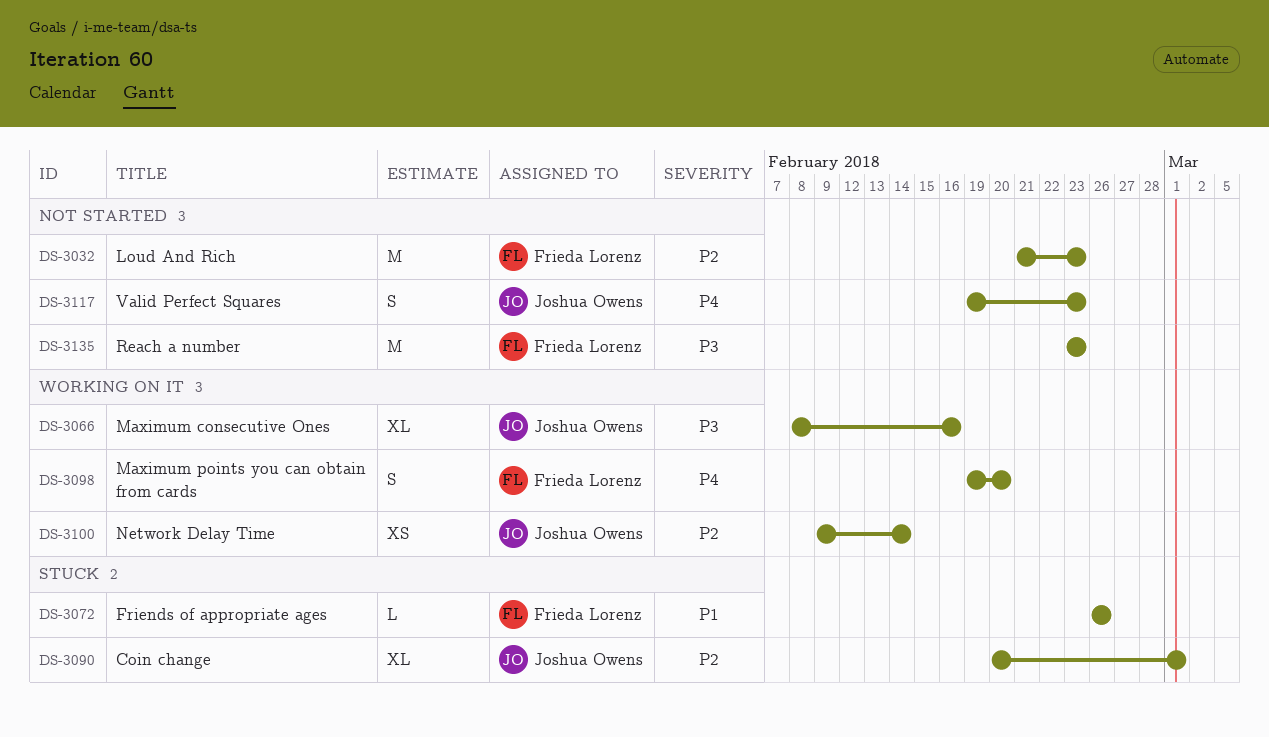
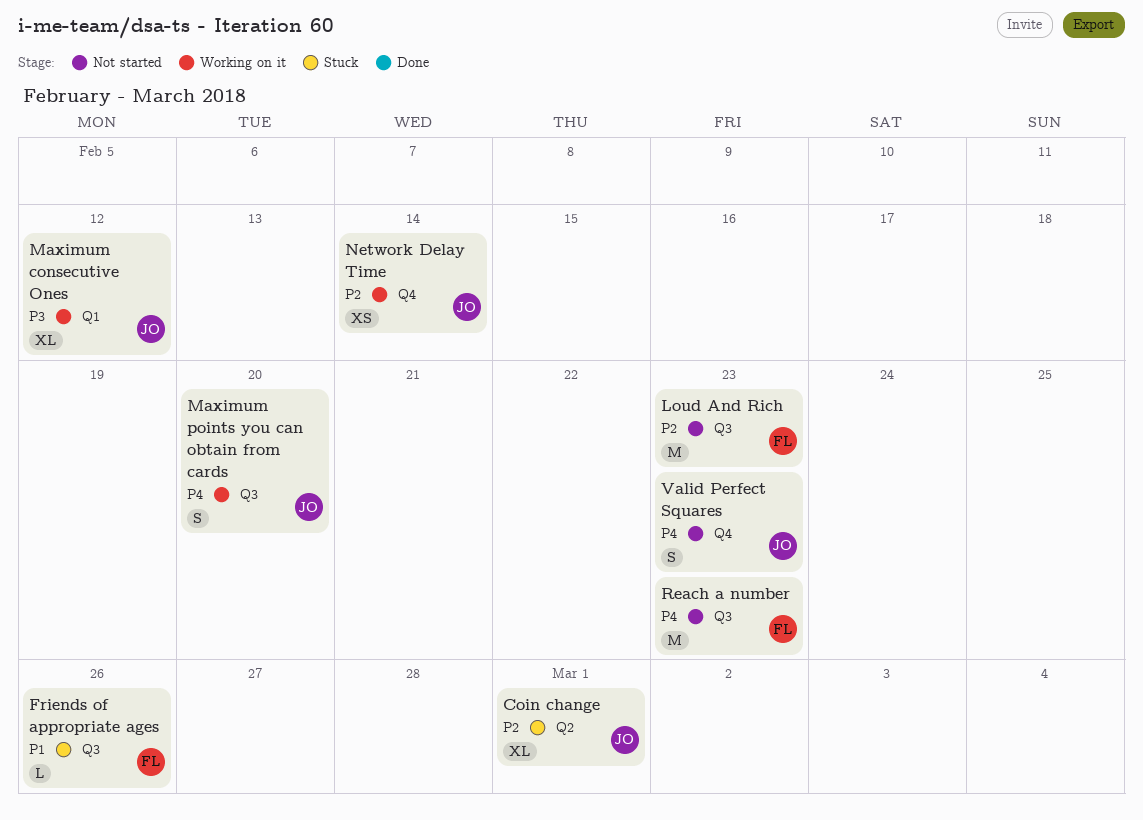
Maximum consecutive Ones, due: Feb 16 -> Feb 12
Maximum points you can obtain from cards, owner: Frieda Lorenz -> Joshua Owens
Reach a number, priority: P3 -> P4

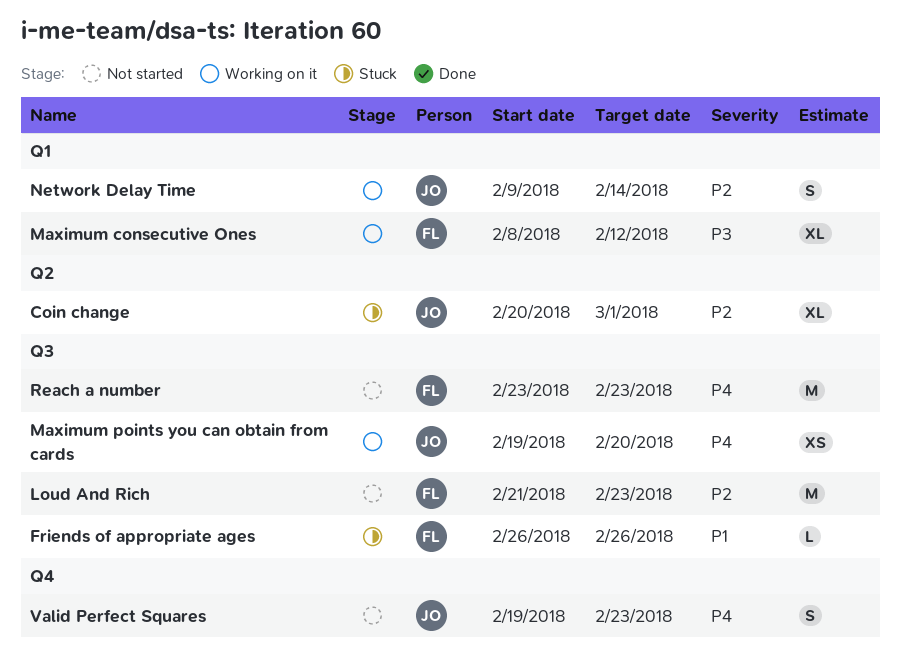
Maximum consecutive Ones, owner: JO -> FL
Maximum points you can obtain from cards, estimate: S -> XS
Network Delay Time, label: Q4 -> Q1
Network Delay Time, estimate: XS -> S

